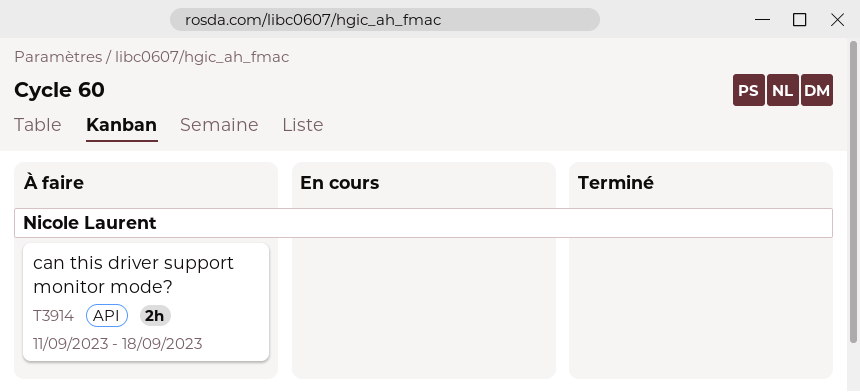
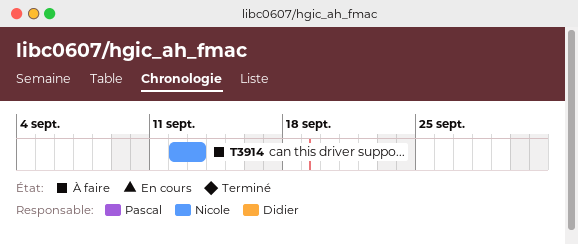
T3914, start: Sep 11 -> Sep 12
T3914, due: Sep 18 -> Sep 13

